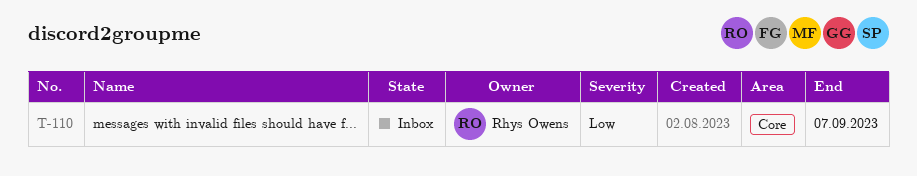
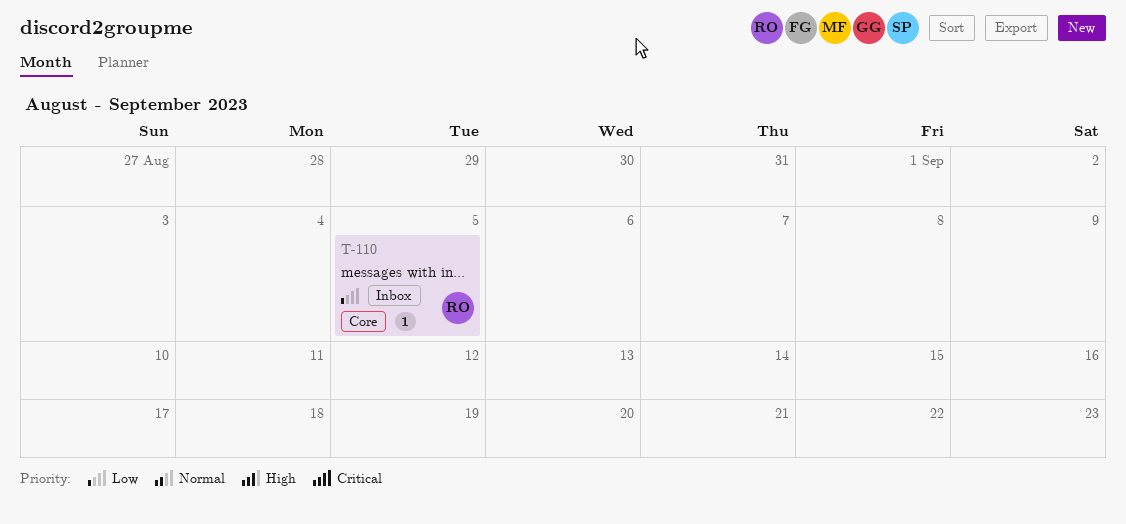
T-110, due: Sep 7 -> Sep 5

